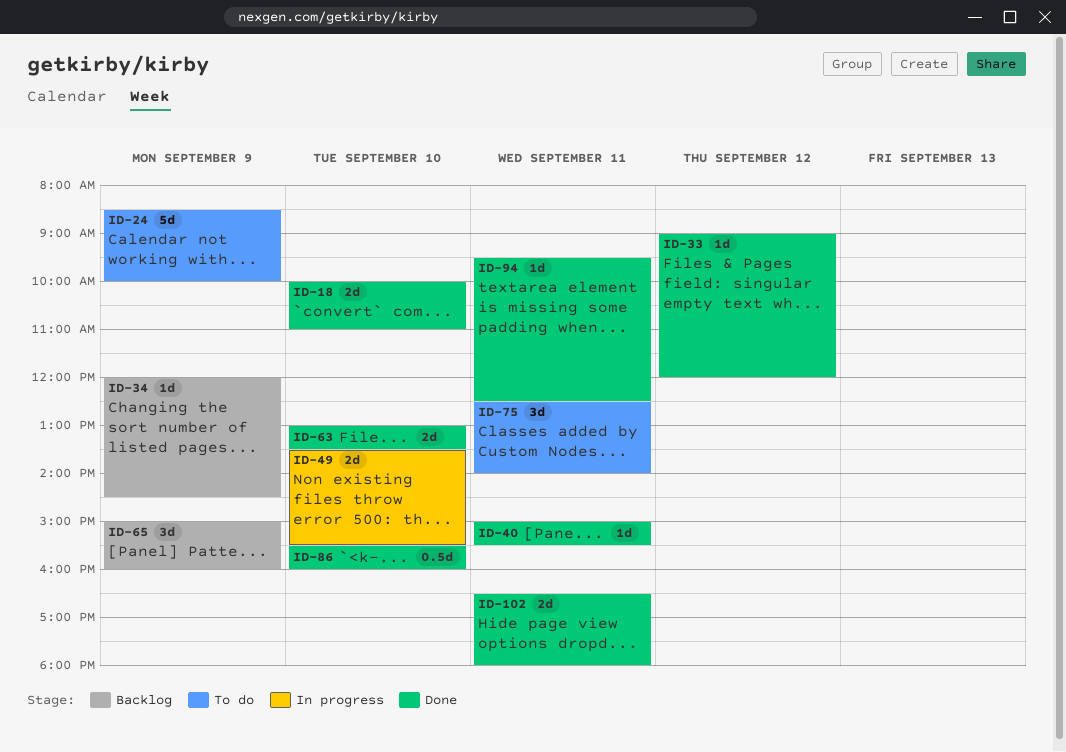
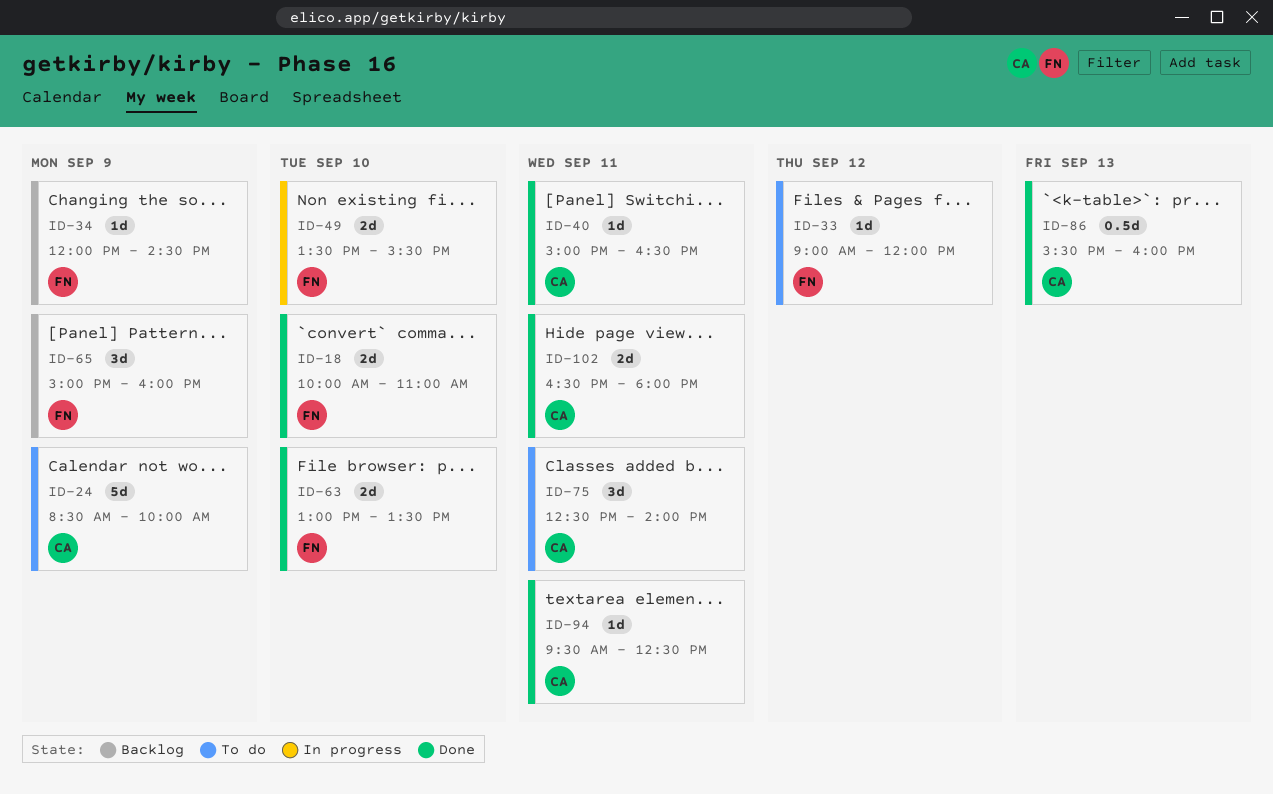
ID-33, status: Done -> To do
ID-40, ends: 15:30 -> 16:30
ID-86, day: Sep 10 -> Sep 13

